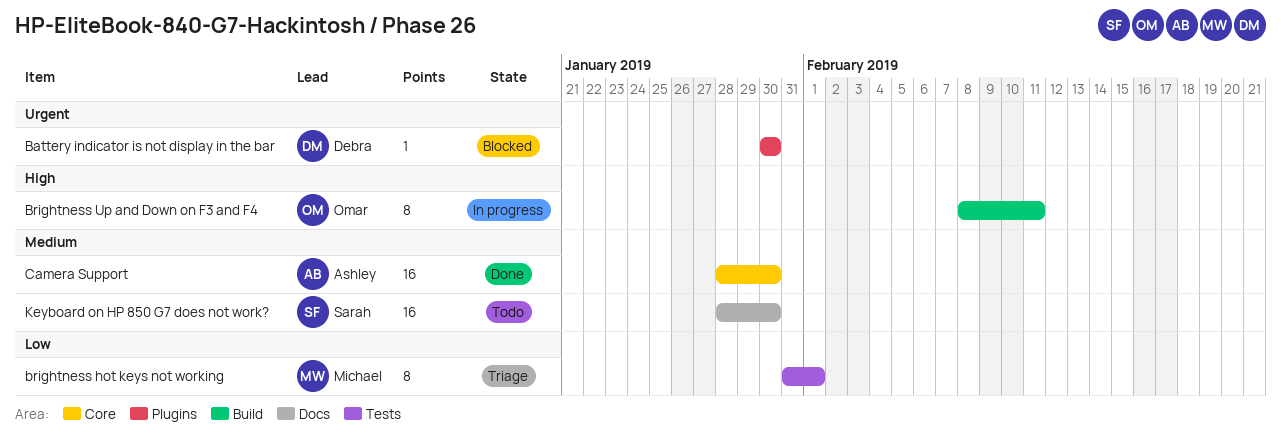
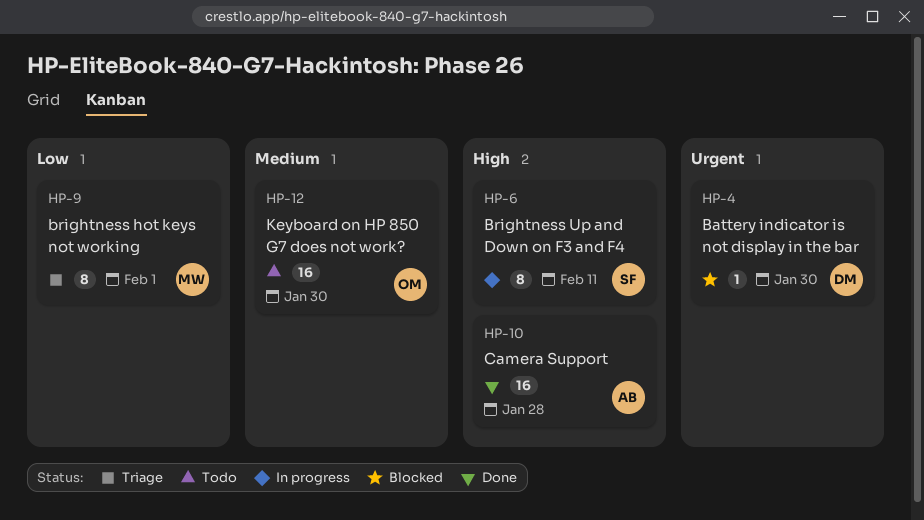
Brightness Up and Down on F3 and F4, owner: Omar -> Sarah
Camera Support, priority: Medium -> High
Camera Support, due: Jan 30 -> Jan 28
Keyboard on HP 850 G7 does not work?, owner: Sarah -> Omar

